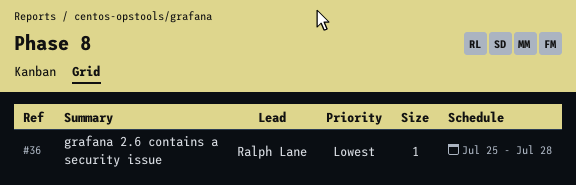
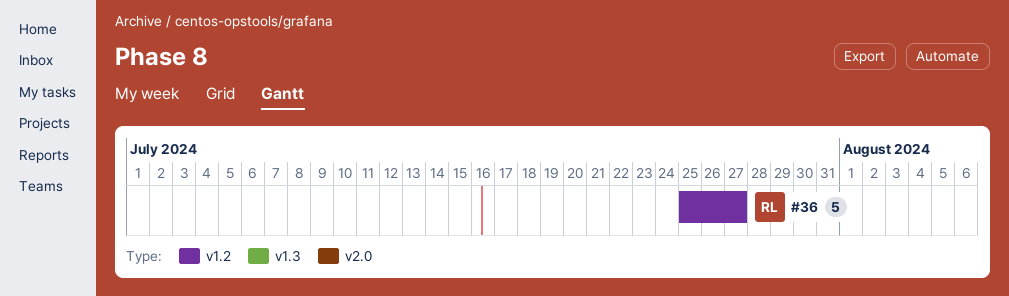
#36, estimate: 1 -> 5
#36, due: Jul 28 -> Jul 27

